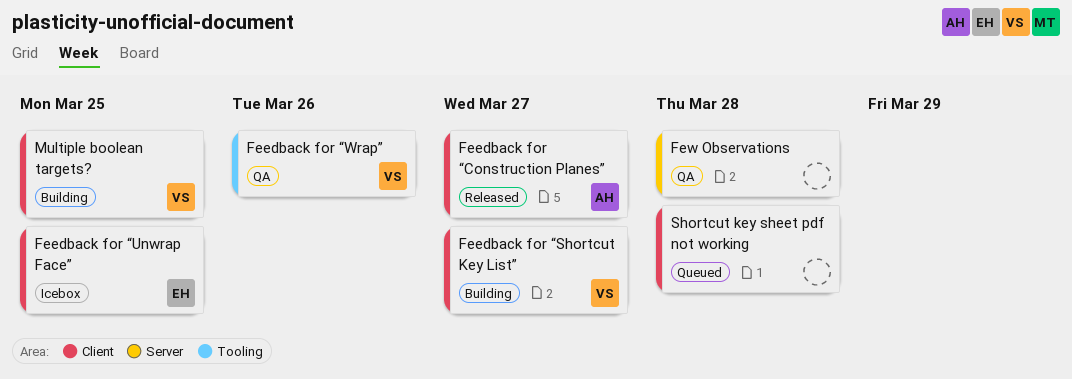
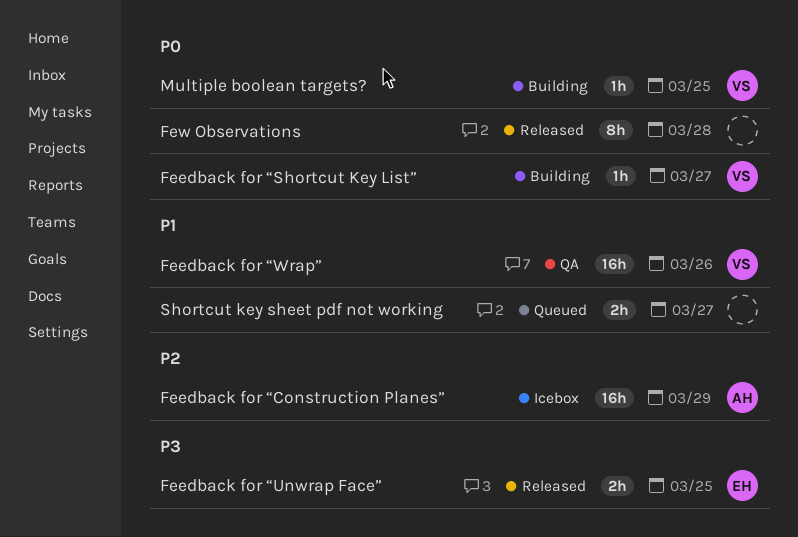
Feedback for “Construction Planes”, status: Released -> Icebox
Feedback for “Construction Planes”, due: Mar 27 -> Mar 29
Feedback for “Unwrap Face”, status: Icebox -> Released
Few Observations, status: QA -> Released
Shortcut key sheet pdf not working, due: Mar 28 -> Mar 27

